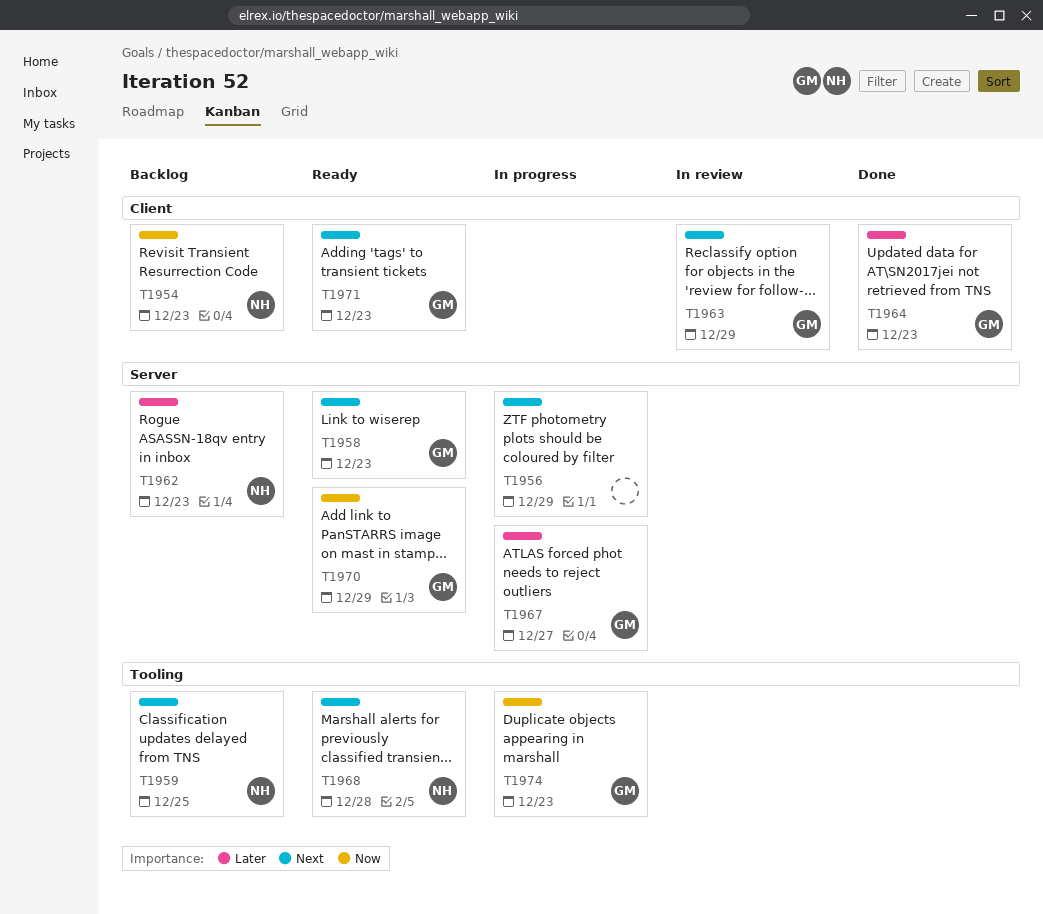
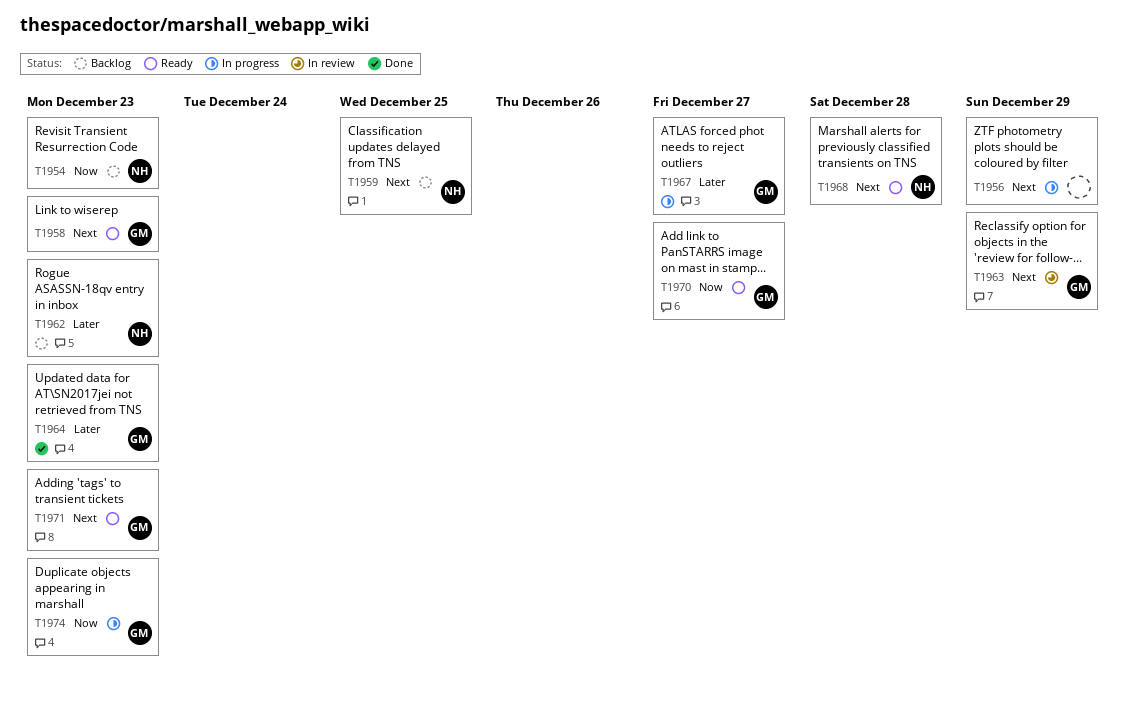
T1970, due: Dec 29 -> Dec 27

